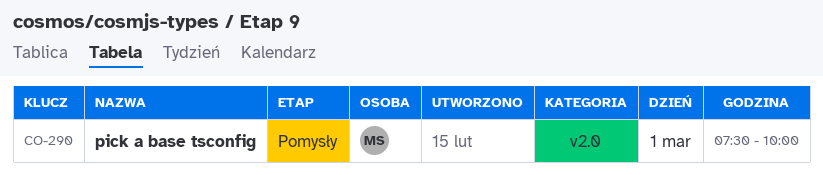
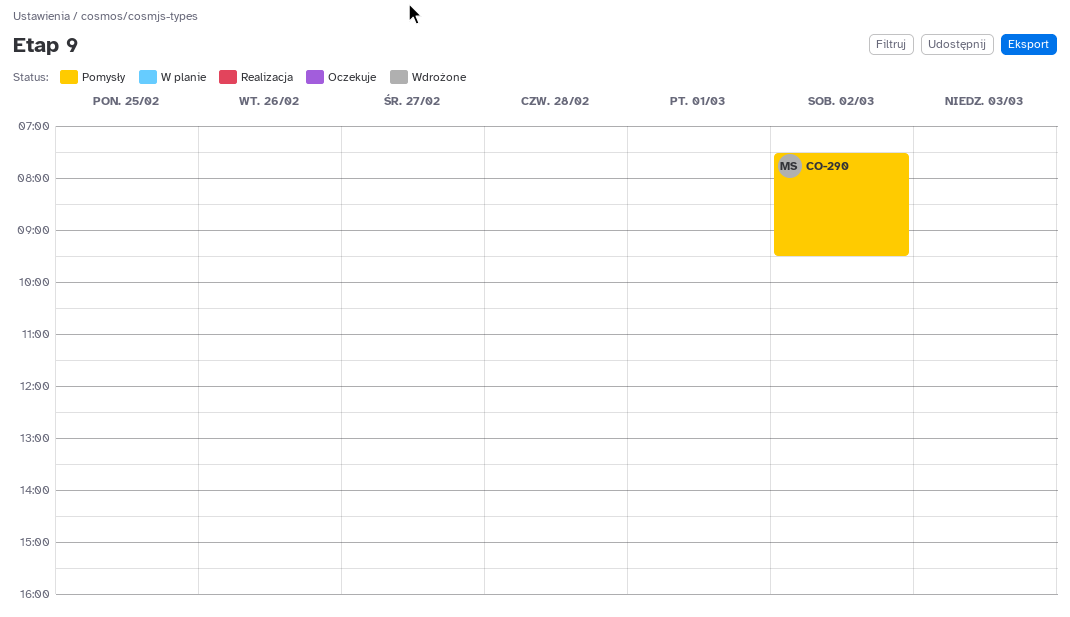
CO-290, day: Mar 1 -> Mar 2
CO-290, ends: 10:00 -> 09:30

